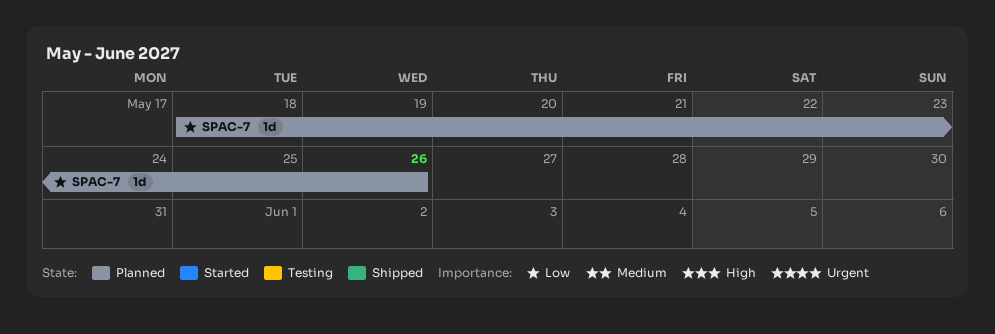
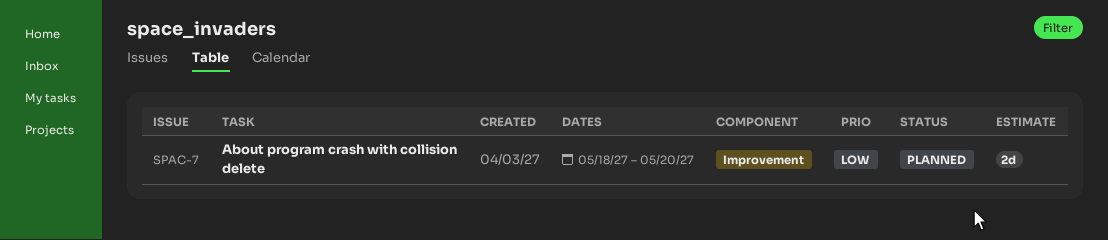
SPAC-7, estimate: 1d -> 2d
SPAC-7, due: May 26 -> May 20

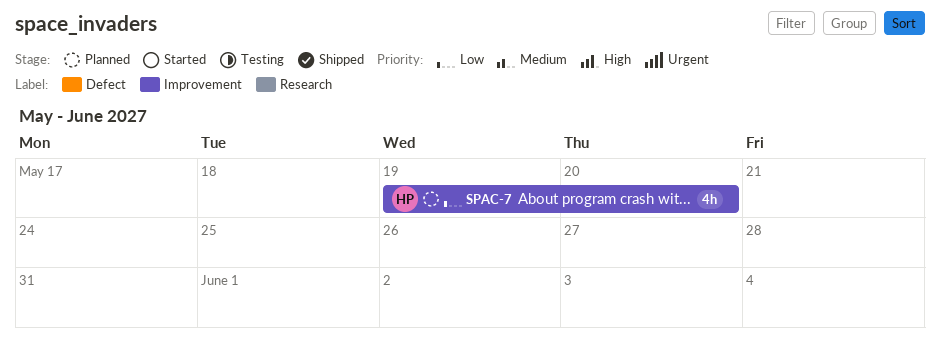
SPAC-7, estimate: 2d -> 4h
SPAC-7, start: May 18 -> May 19

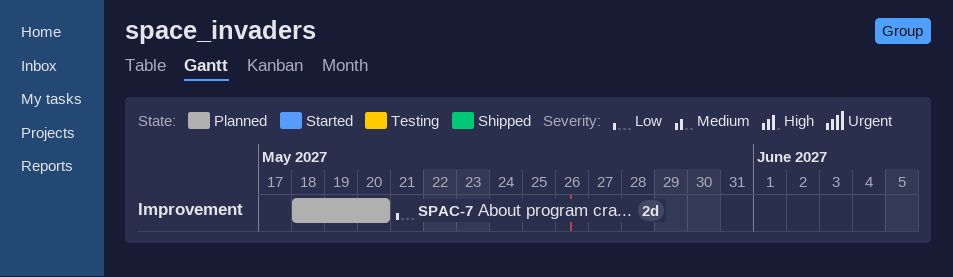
SPAC-7, estimate: 4h -> 2d
SPAC-7, start: May 19 -> May 18

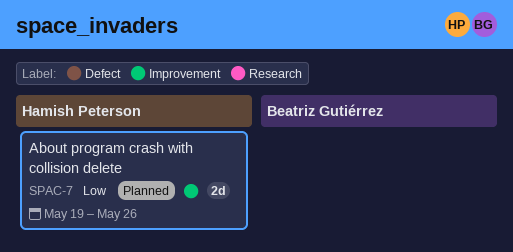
SPAC-7, start: May 18 -> May 19
SPAC-7, due: May 20 -> May 26

